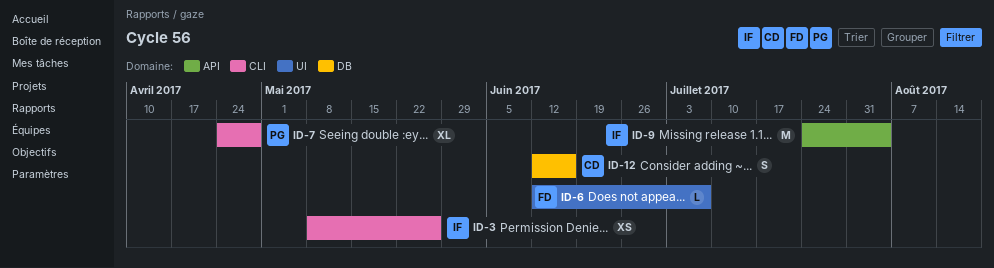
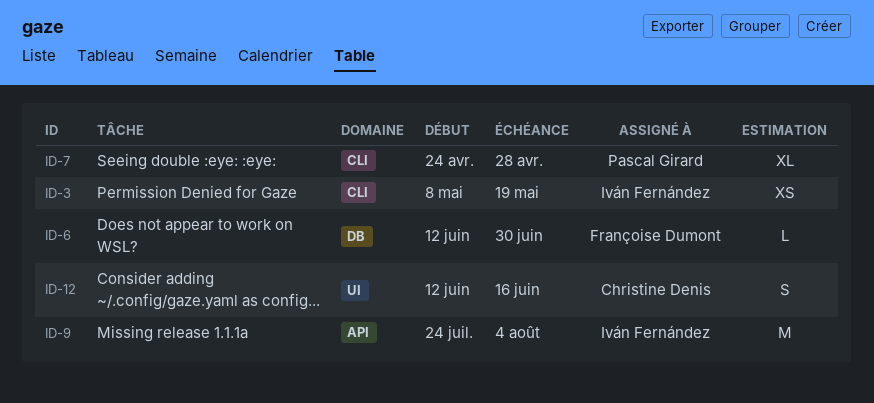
ID-3, due: May 26 -> May 19
ID-6, label: UI -> DB
ID-6, due: Jul 7 -> Jun 30
ID-12, label: DB -> UI

